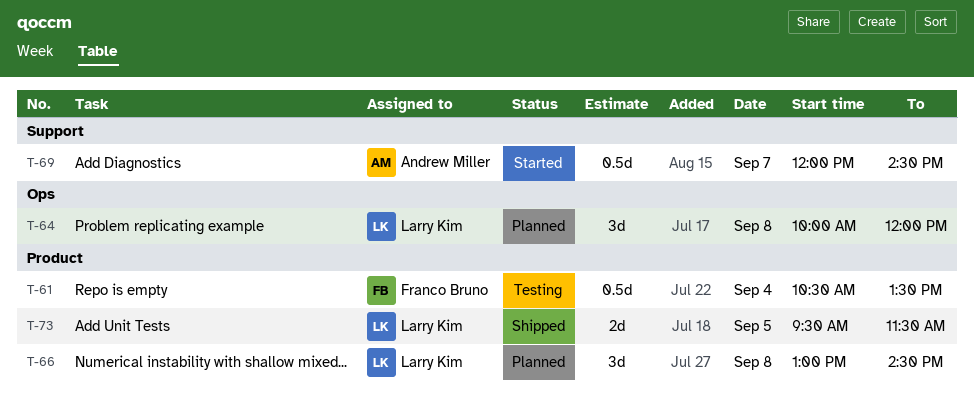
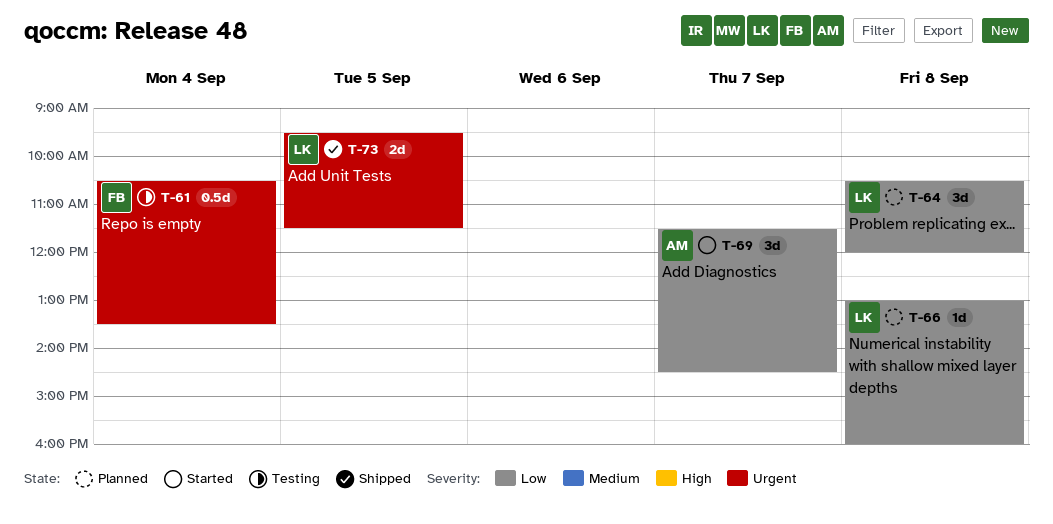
T-64, begins: 10:00 -> 10:30
T-66, estimate: 3d -> 1d
T-66, ends: 14:30 -> 16:00
T-69, estimate: 0.5d -> 3d
T-69, begins: 12:00 -> 11:30

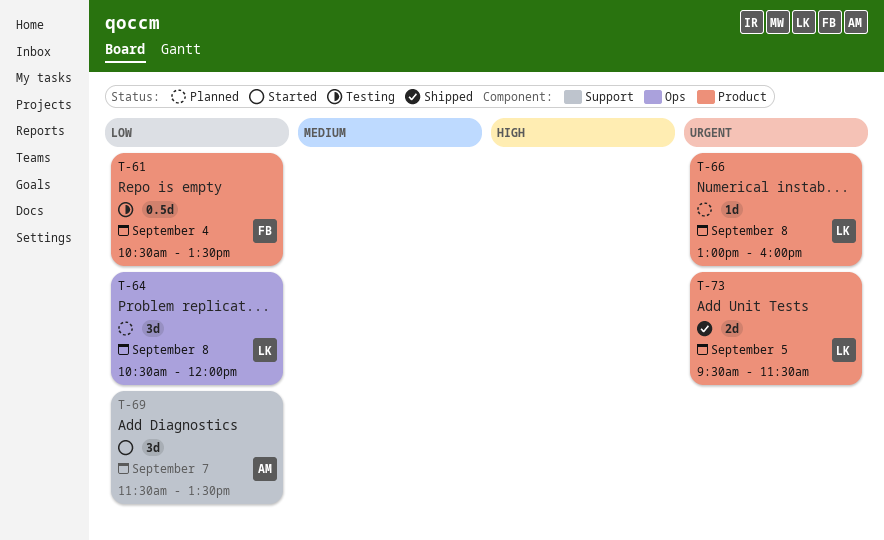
T-61, priority: Urgent -> Low
T-66, priority: Low -> Urgent
T-69, ends: 14:30 -> 13:30

